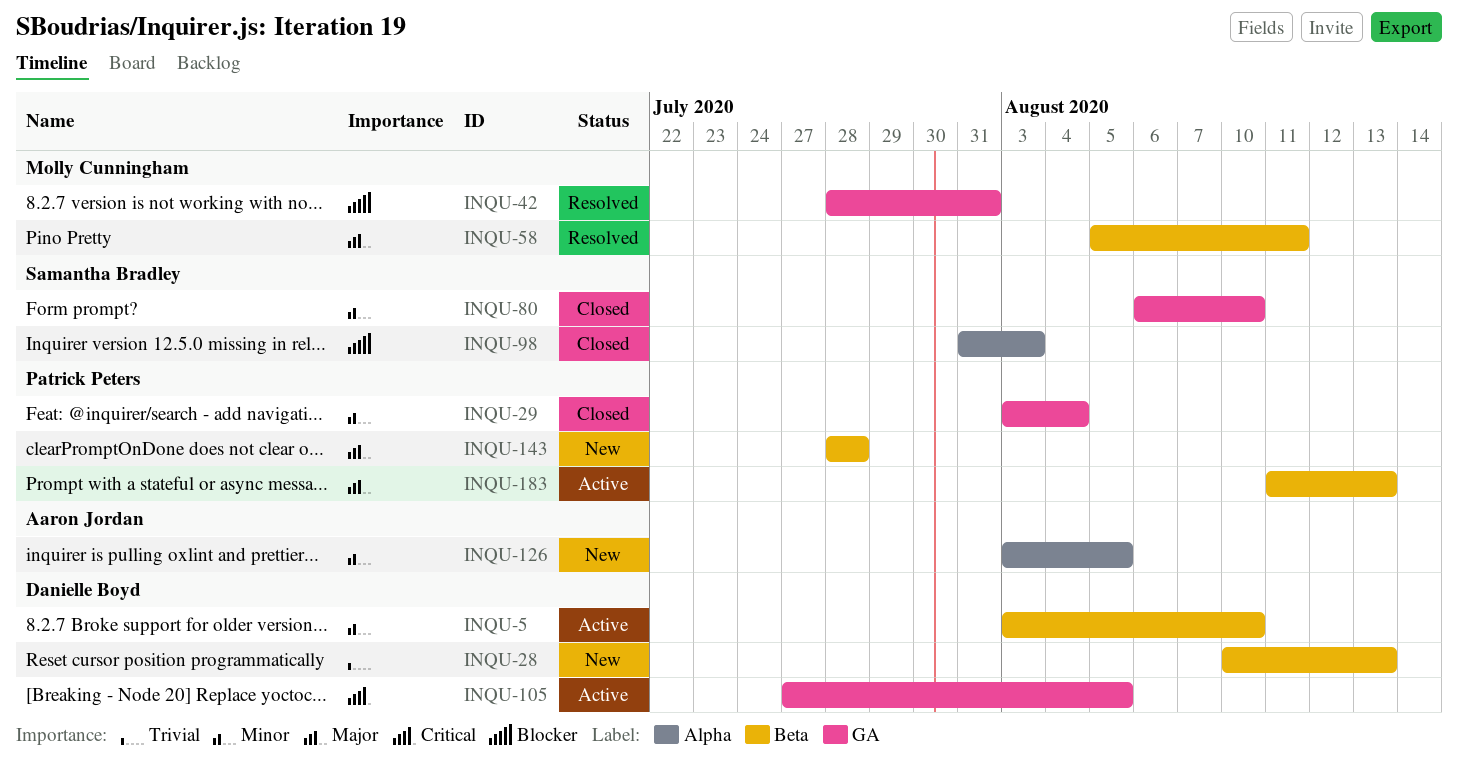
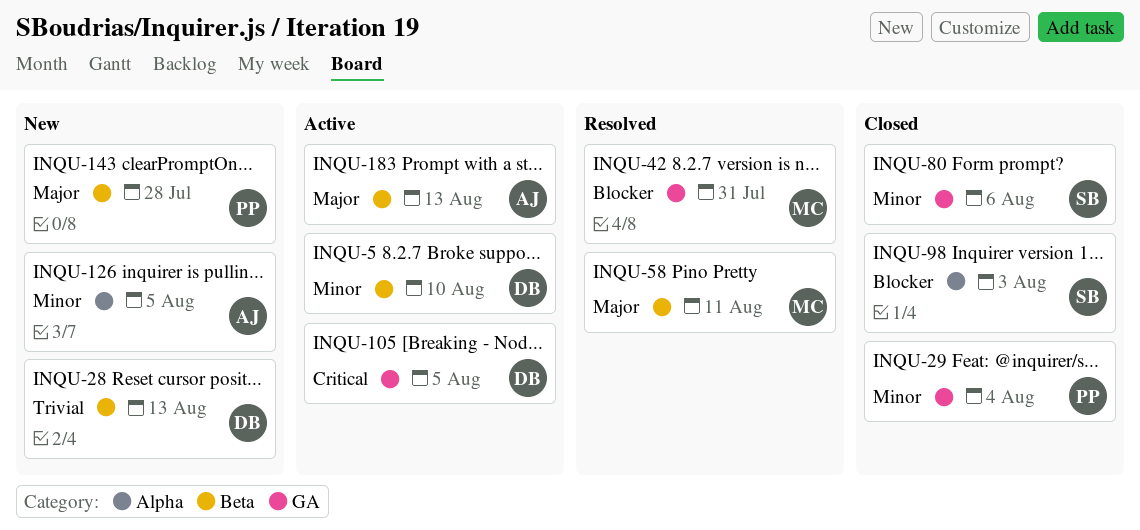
INQU-80, due: Aug 10 -> Aug 6
INQU-183, owner: Patrick Peters -> Aaron Jordan

